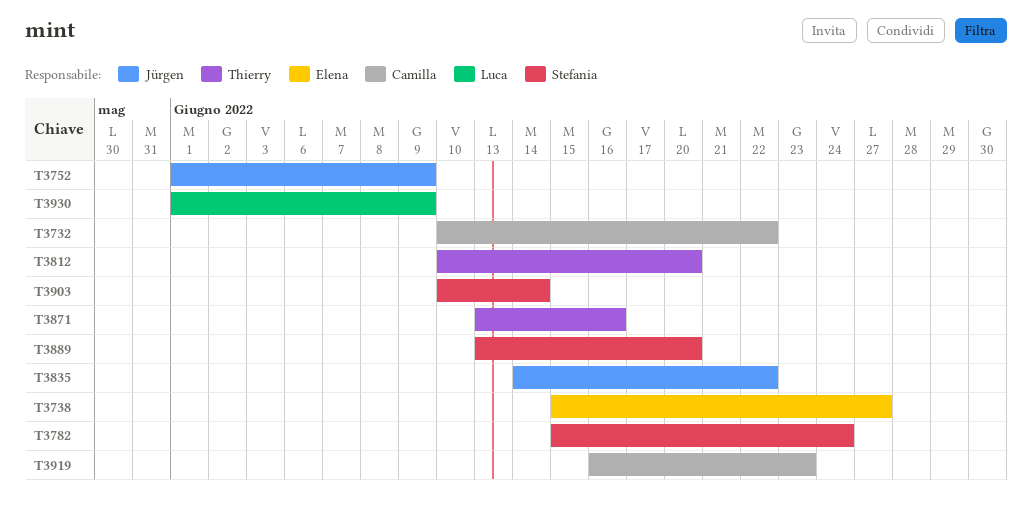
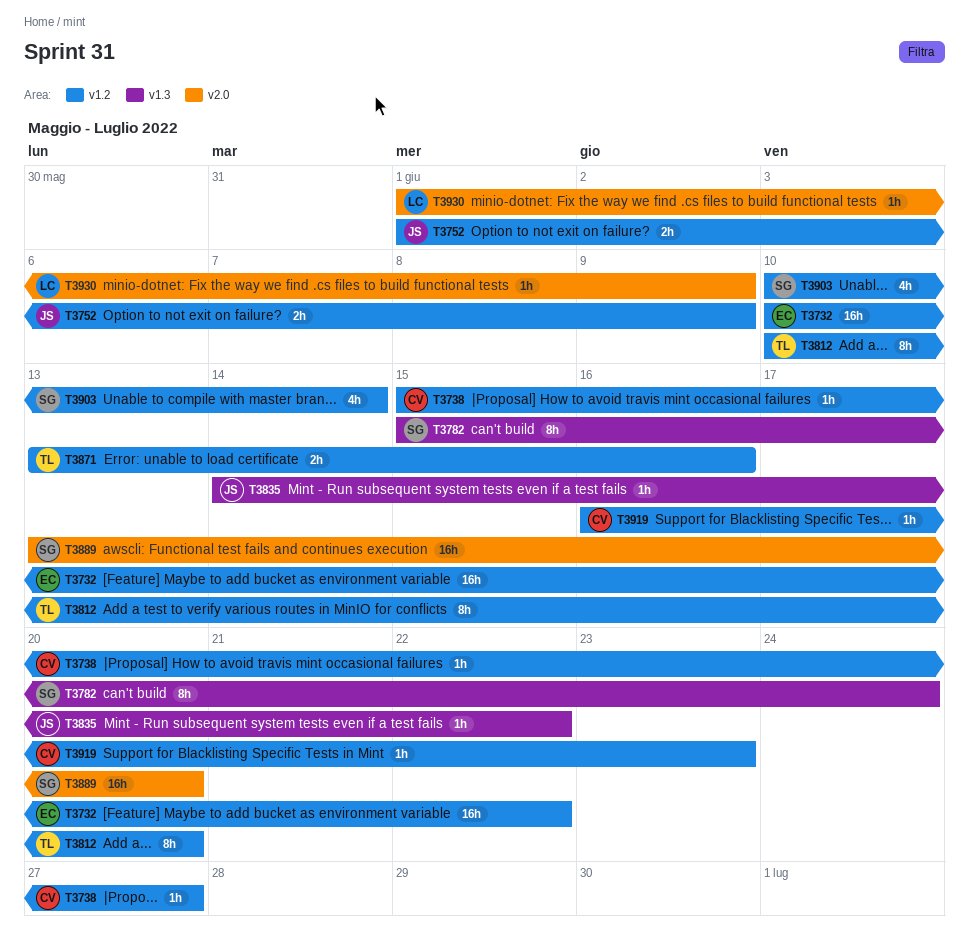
T3732, owner: Camilla -> Elena
T3738, owner: Elena -> Camilla

